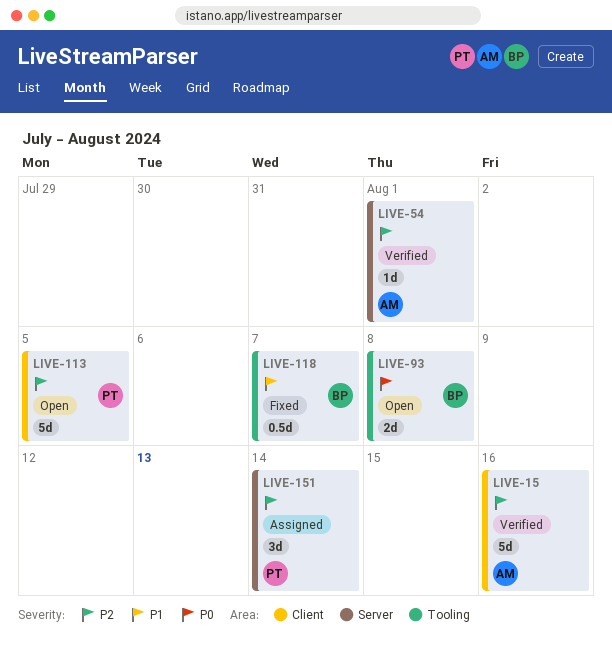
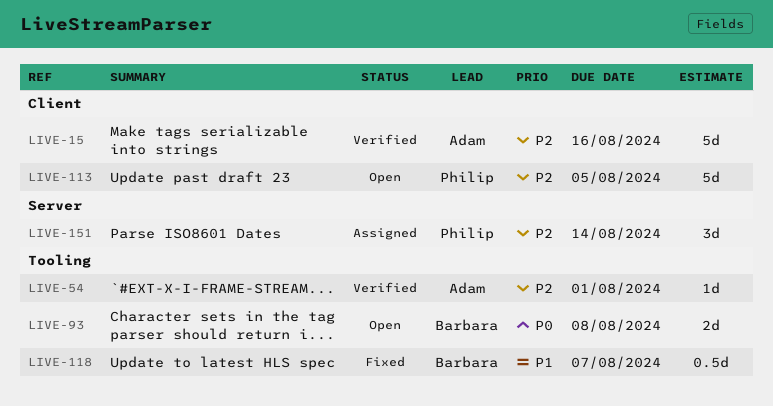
LIVE-54, label: Server -> Tooling

